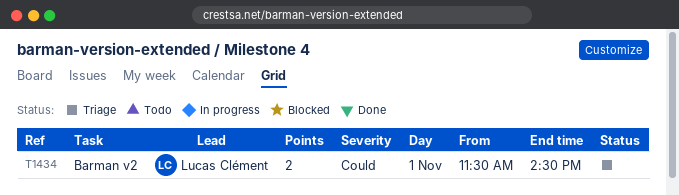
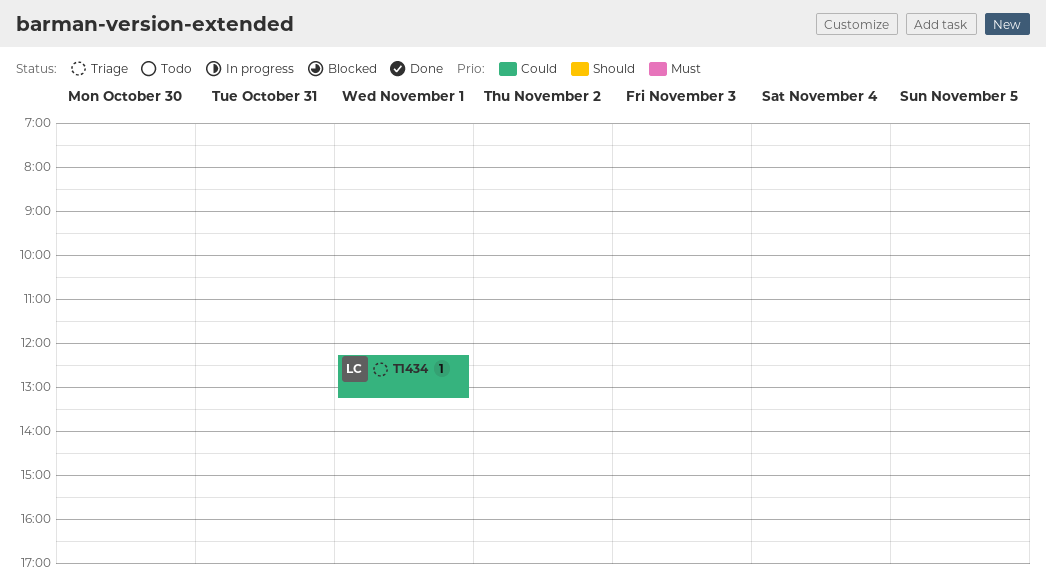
T1434, estimate: 2 -> 1
T1434, begins: 11:30 -> 12:15
T1434, ends: 14:30 -> 13:15

